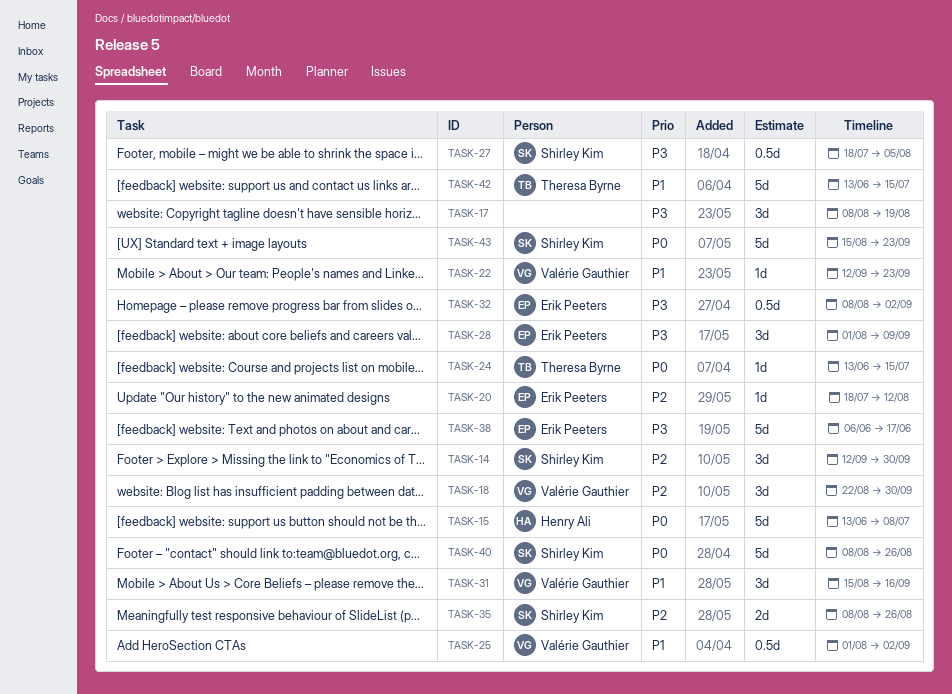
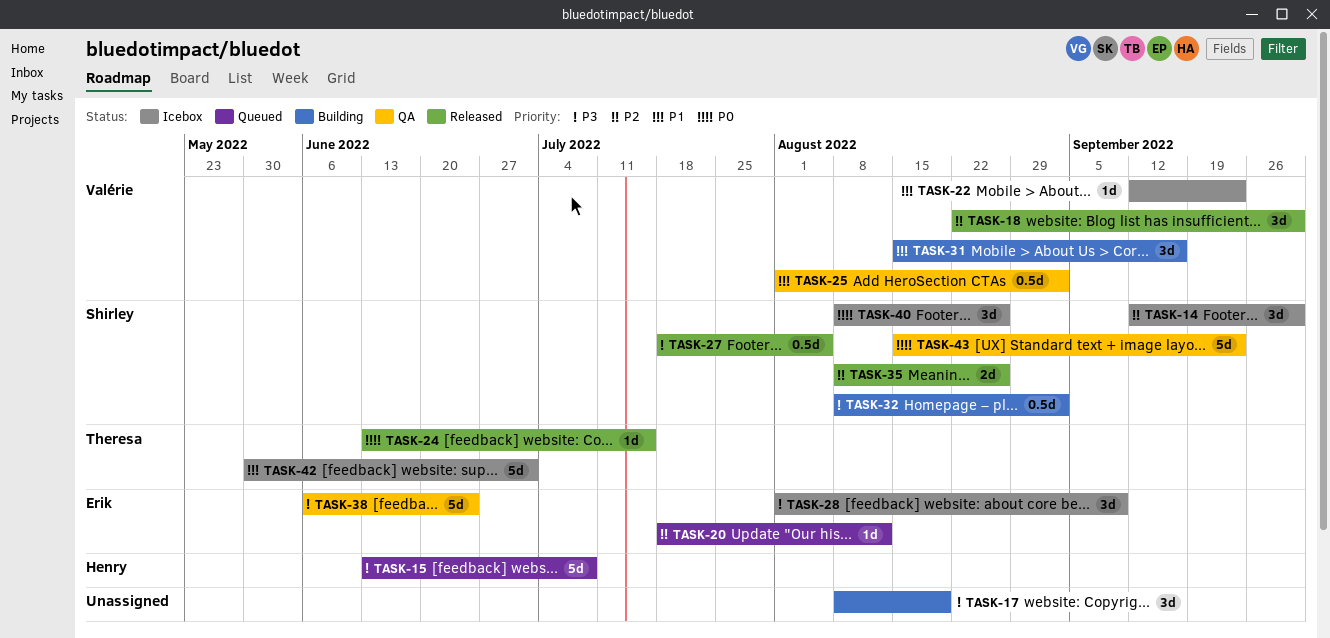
TASK-15, priority: P0 -> P3
TASK-32, owner: Erik Peeters -> Shirley Kim
TASK-38, due: Jun 17 -> Jun 24
TASK-40, estimate: 5d -> 3d
TASK-42, start: Jun 13 -> May 30
TASK-42, due: Jul 15 -> Jul 1

